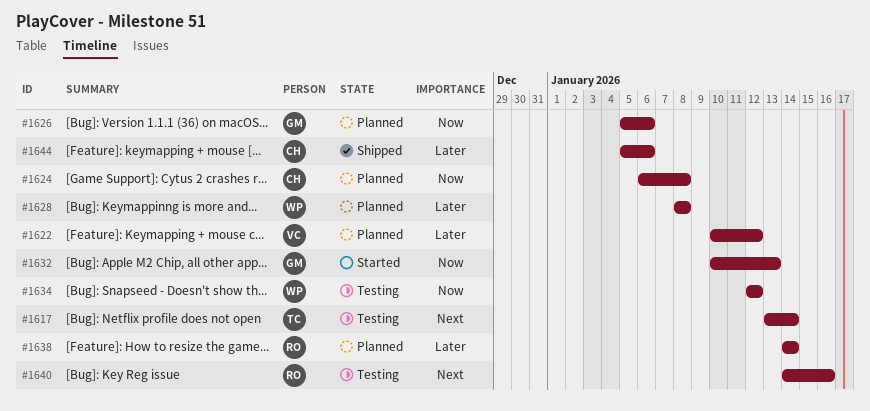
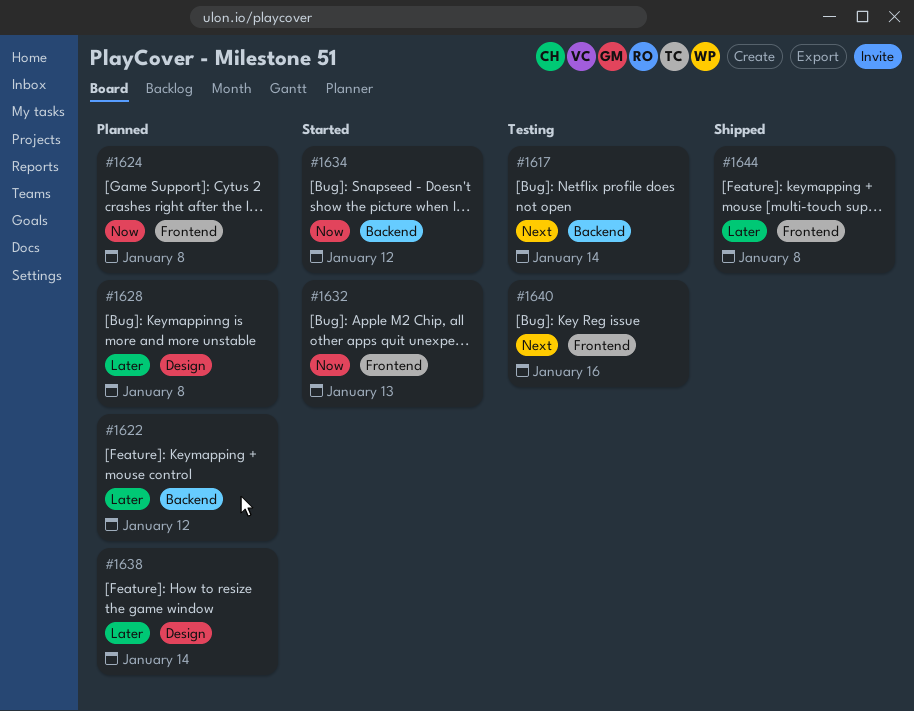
#1626: present -> none
#1634, status: Testing -> Started
#1644, due: Jan 6 -> Jan 8

